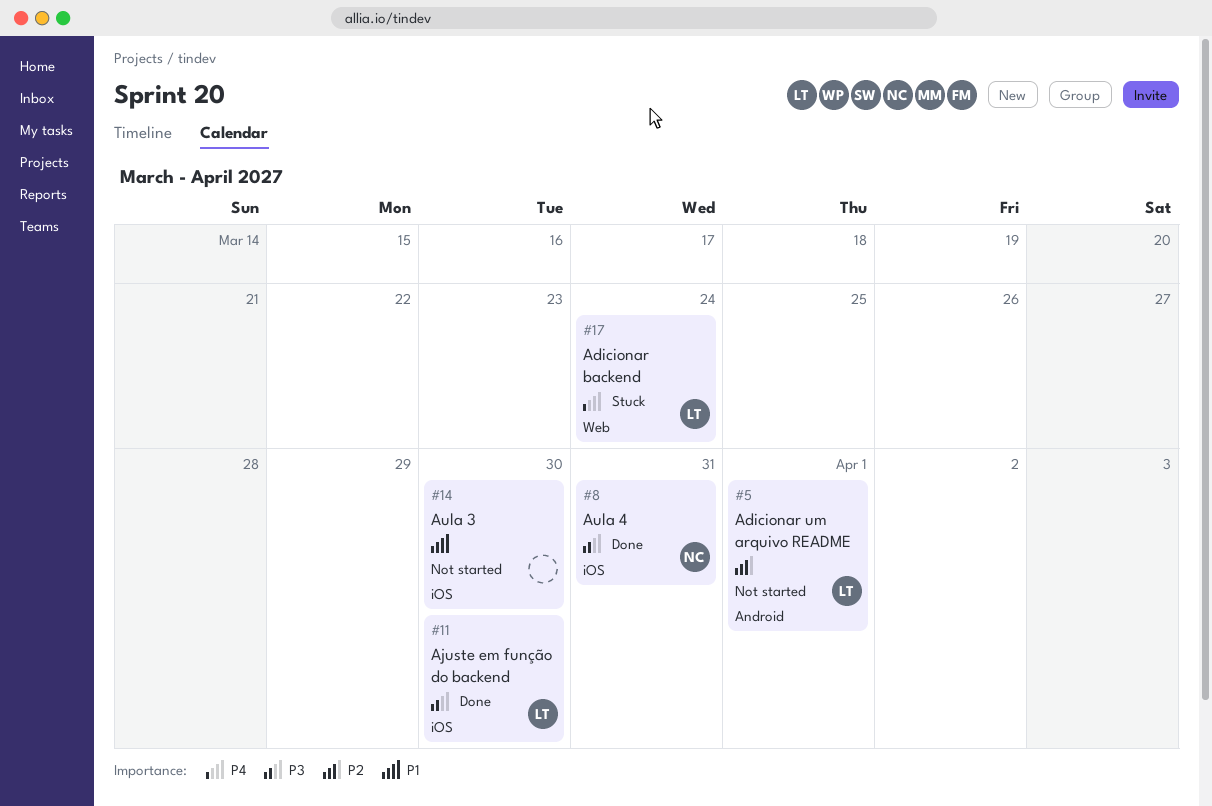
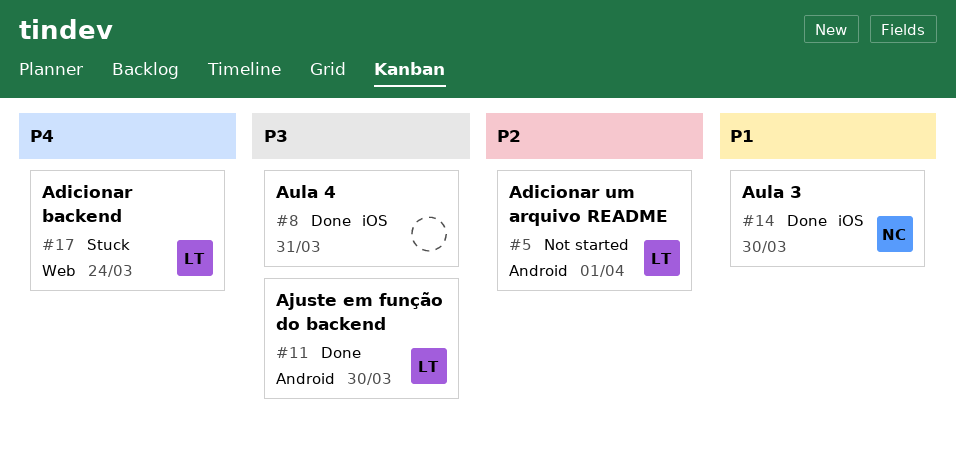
#8, owner: NC -> none
#11, label: iOS -> Android
#14, status: Not started -> Done
#14, owner: none -> NC

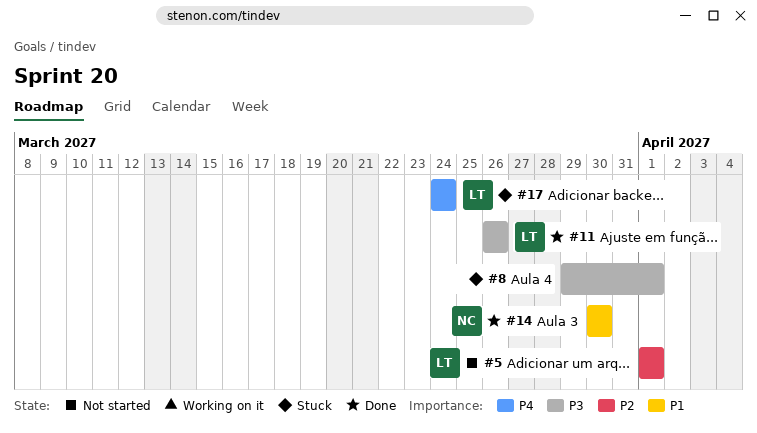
#8, status: Done -> Stuck
#8, due: Mar 31 -> Apr 1
#11, due: Mar 30 -> Mar 26

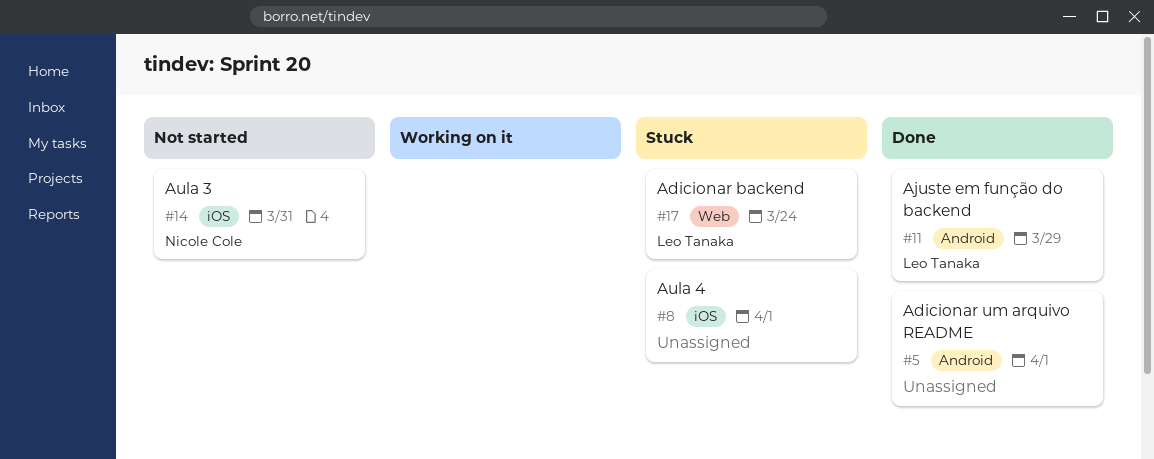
#5, status: Not started -> Done
#5, owner: Leo Tanaka -> none
#11, due: Mar 26 -> Mar 29
#14, status: Done -> Not started
#14, due: Mar 30 -> Mar 31

